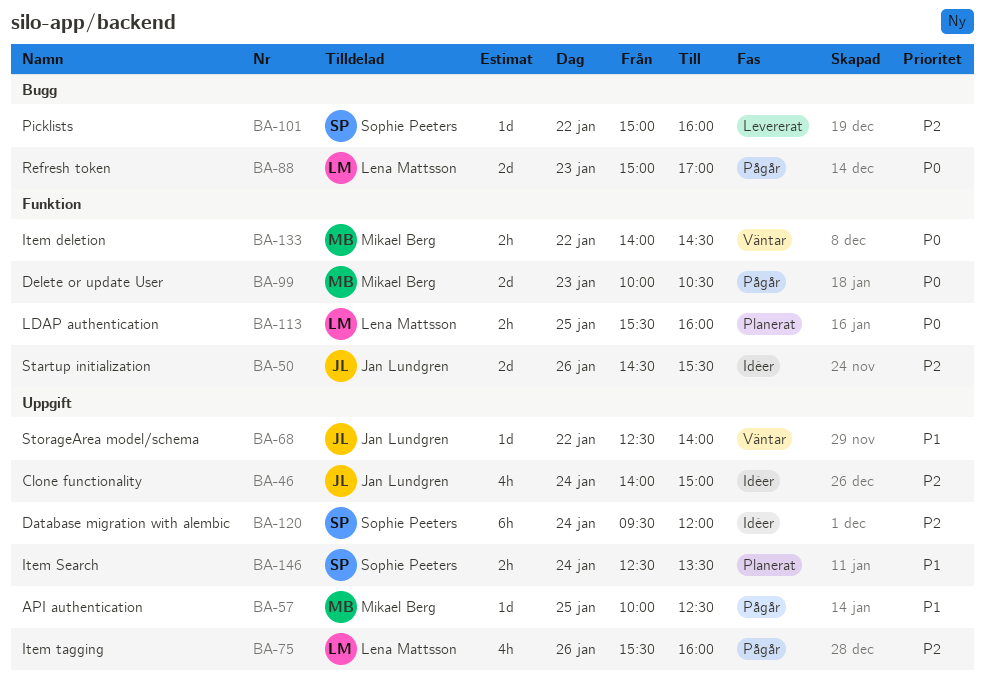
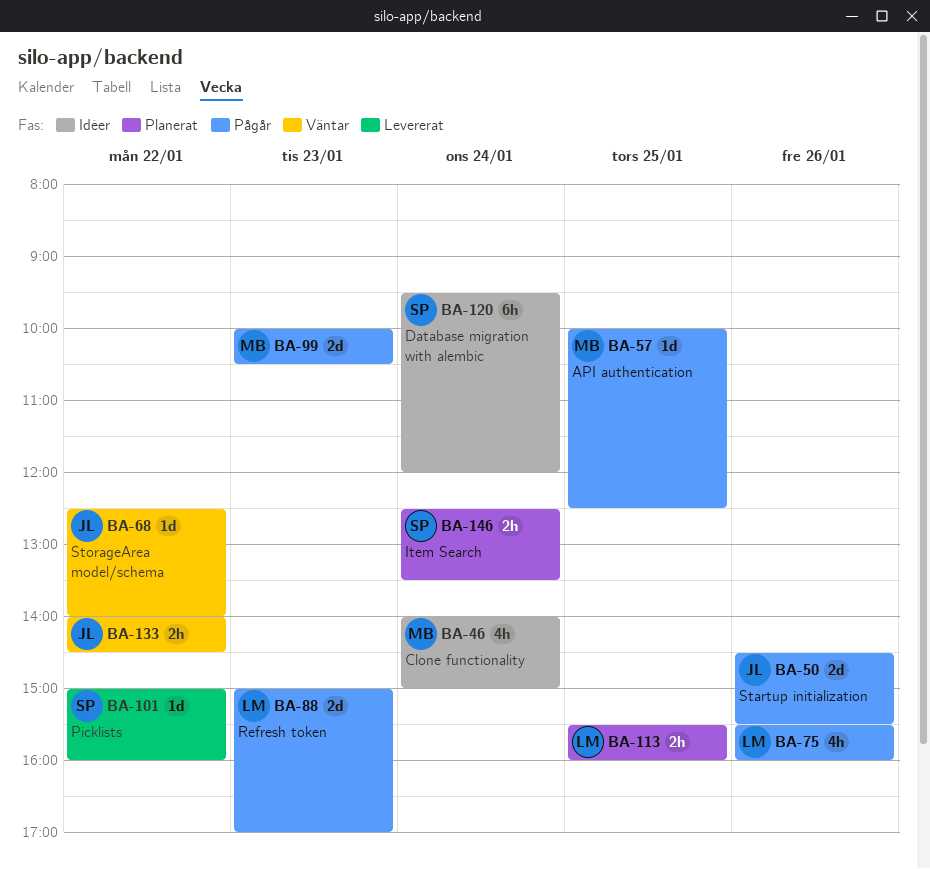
BA-46, owner: Jan Lundgren -> Mikael Berg
BA-50, status: Idéer -> Pågår
BA-133, owner: Mikael Berg -> Jan Lundgren

